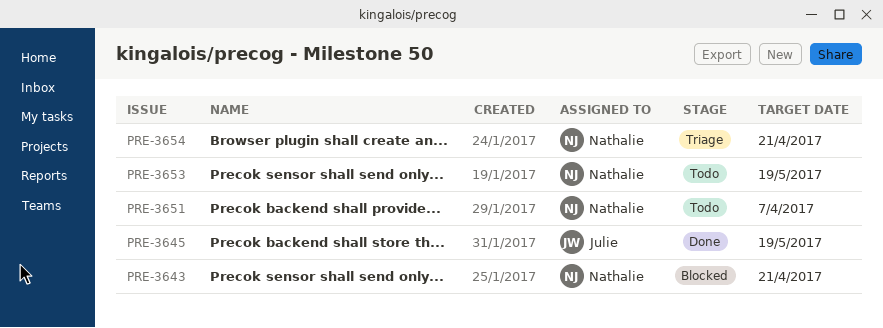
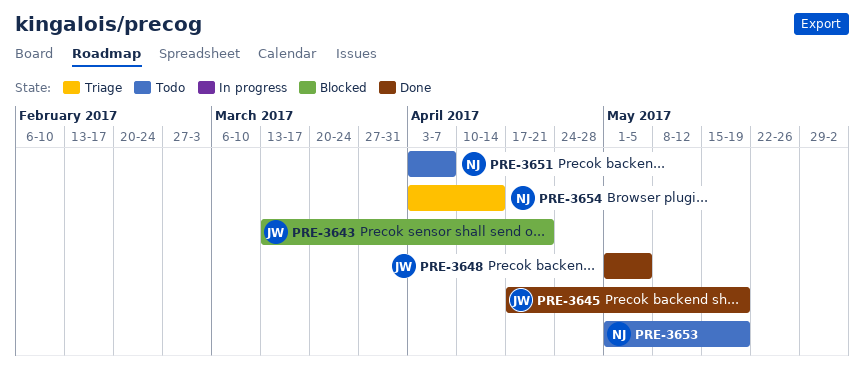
PRE-3643, owner: Nathalie -> Julie
PRE-3648: none -> present
PRE-3654, due: Apr 21 -> Apr 14

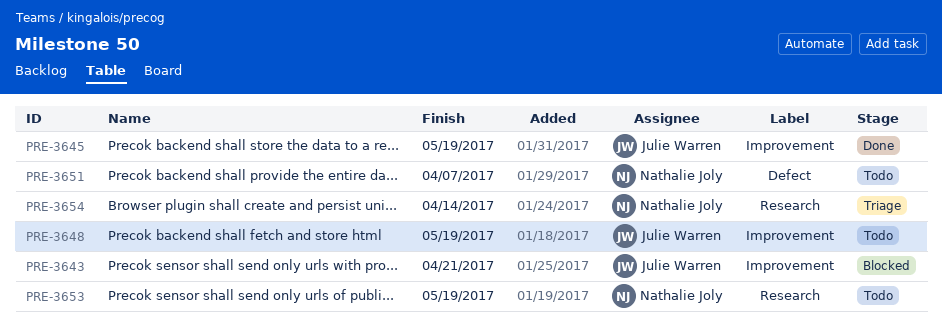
PRE-3648, status: Done -> Todo
PRE-3648, due: May 5 -> May 19

